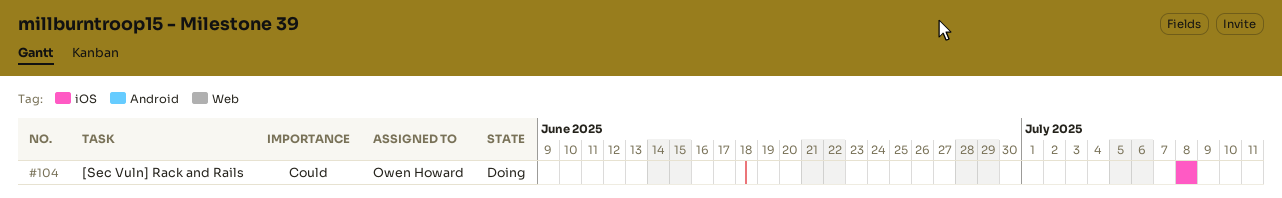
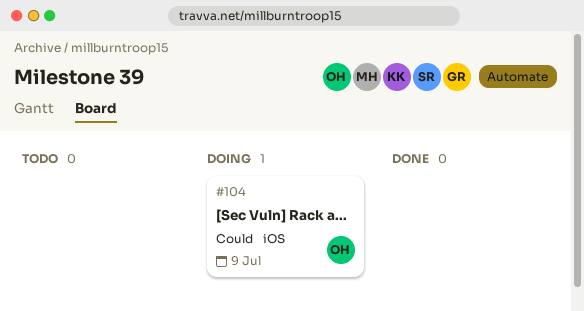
#104, due: Jul 8 -> Jul 9

